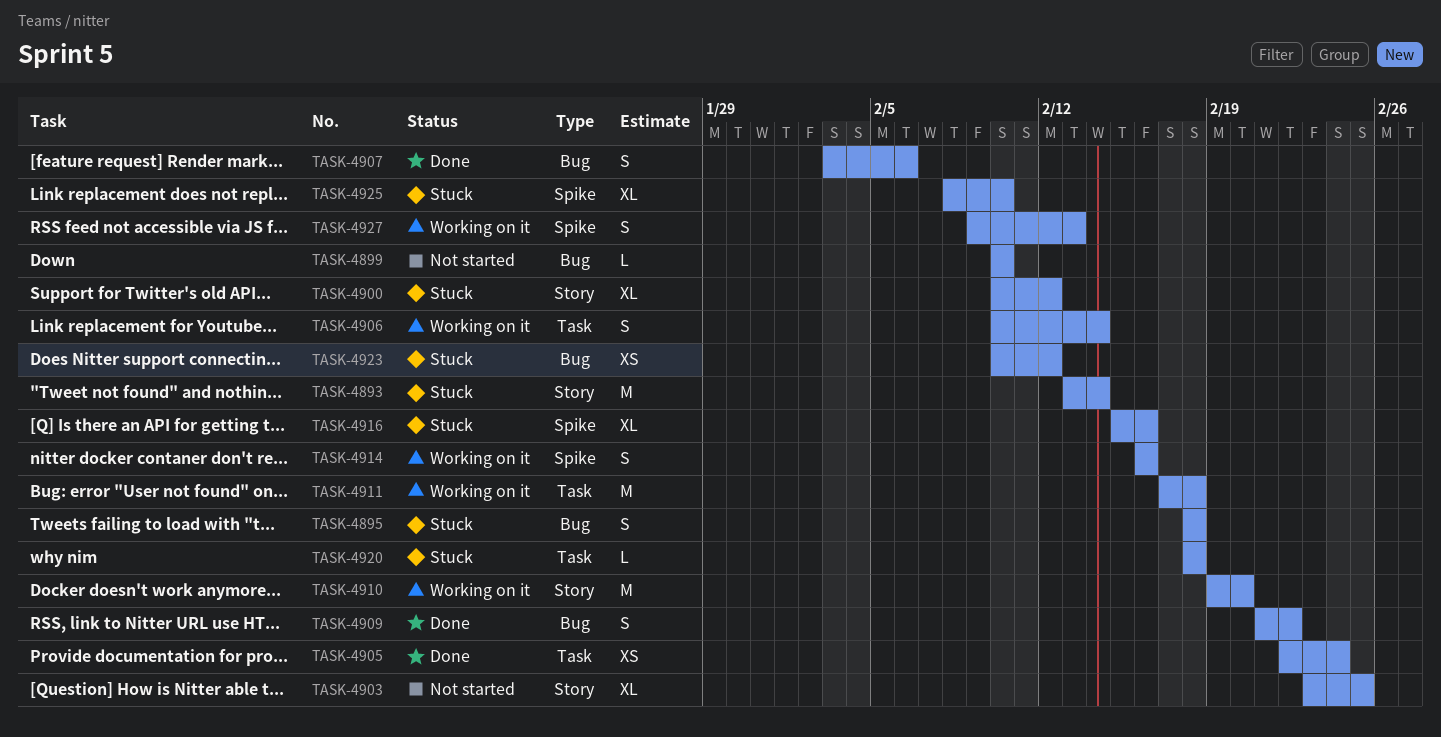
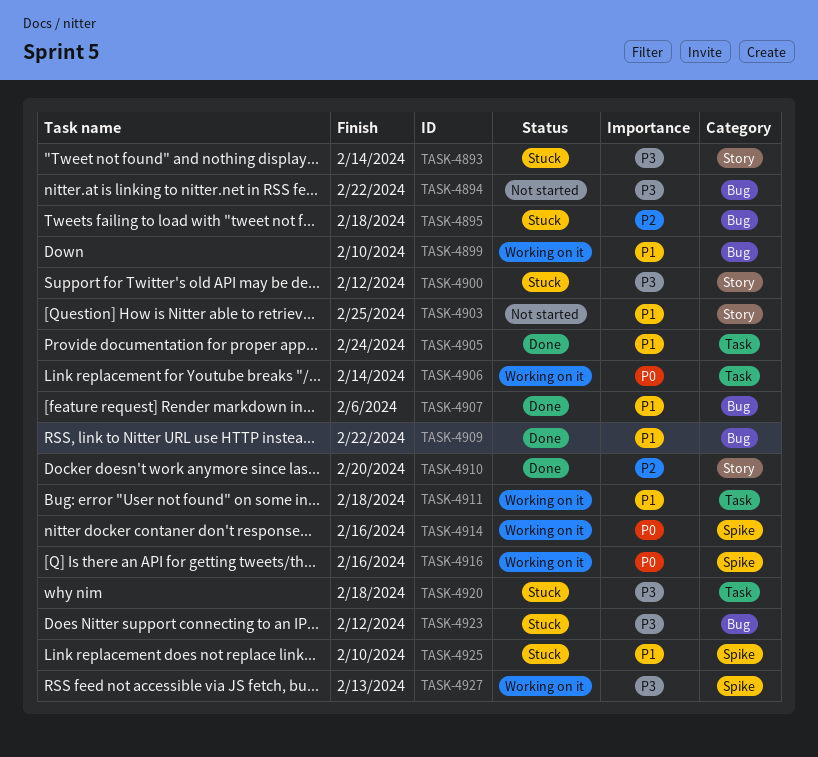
TASK-4894: none -> present
TASK-4899, status: Not started -> Working on it
TASK-4910, status: Working on it -> Done
TASK-4916, status: Stuck -> Working on it

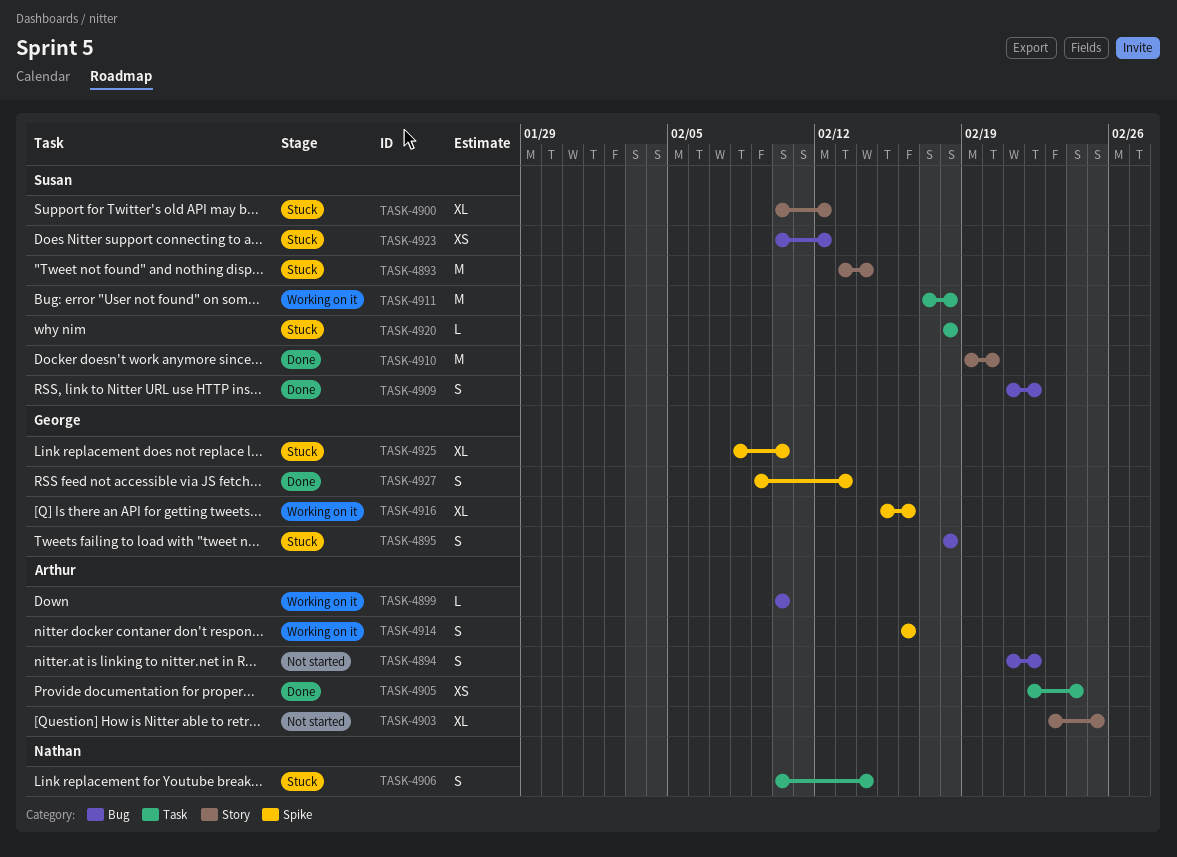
TASK-4906, status: Working on it -> Stuck
TASK-4907: present -> none
TASK-4927, status: Working on it -> Done

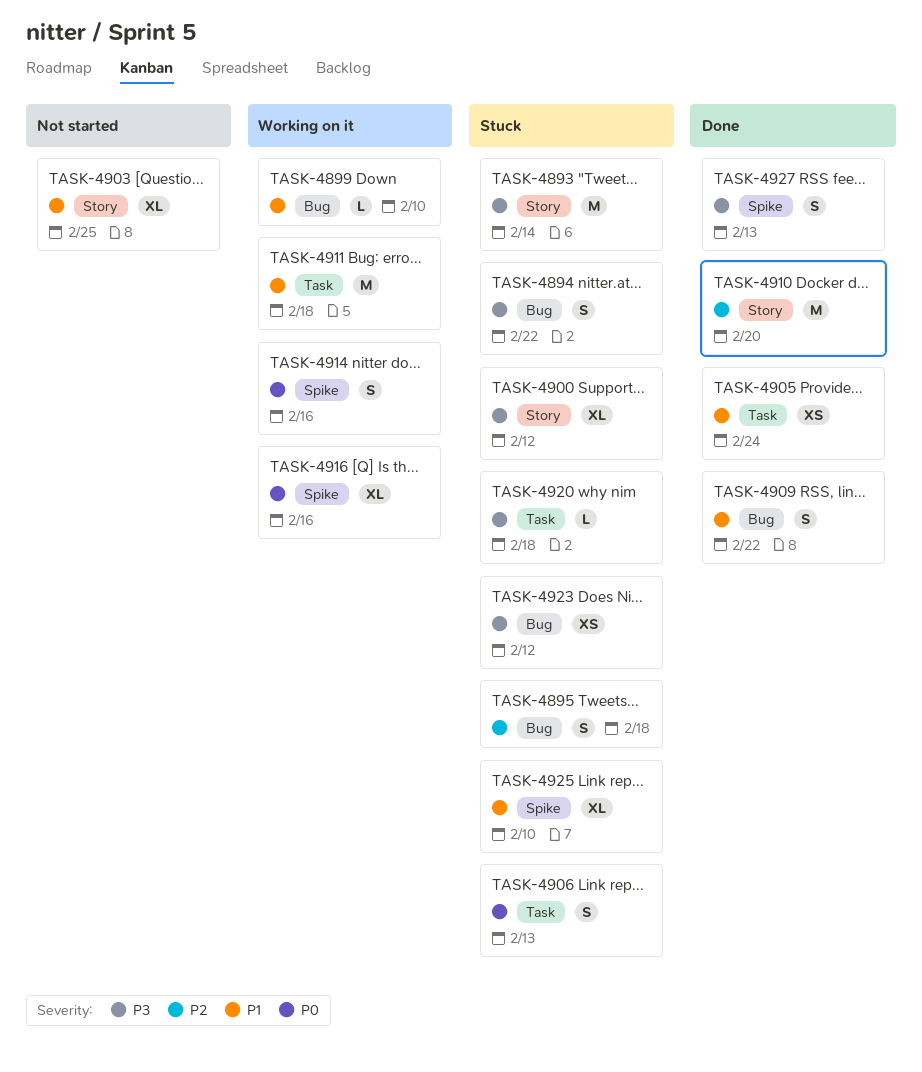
TASK-4894, status: Not started -> Stuck
TASK-4906, due: Feb 14 -> Feb 13

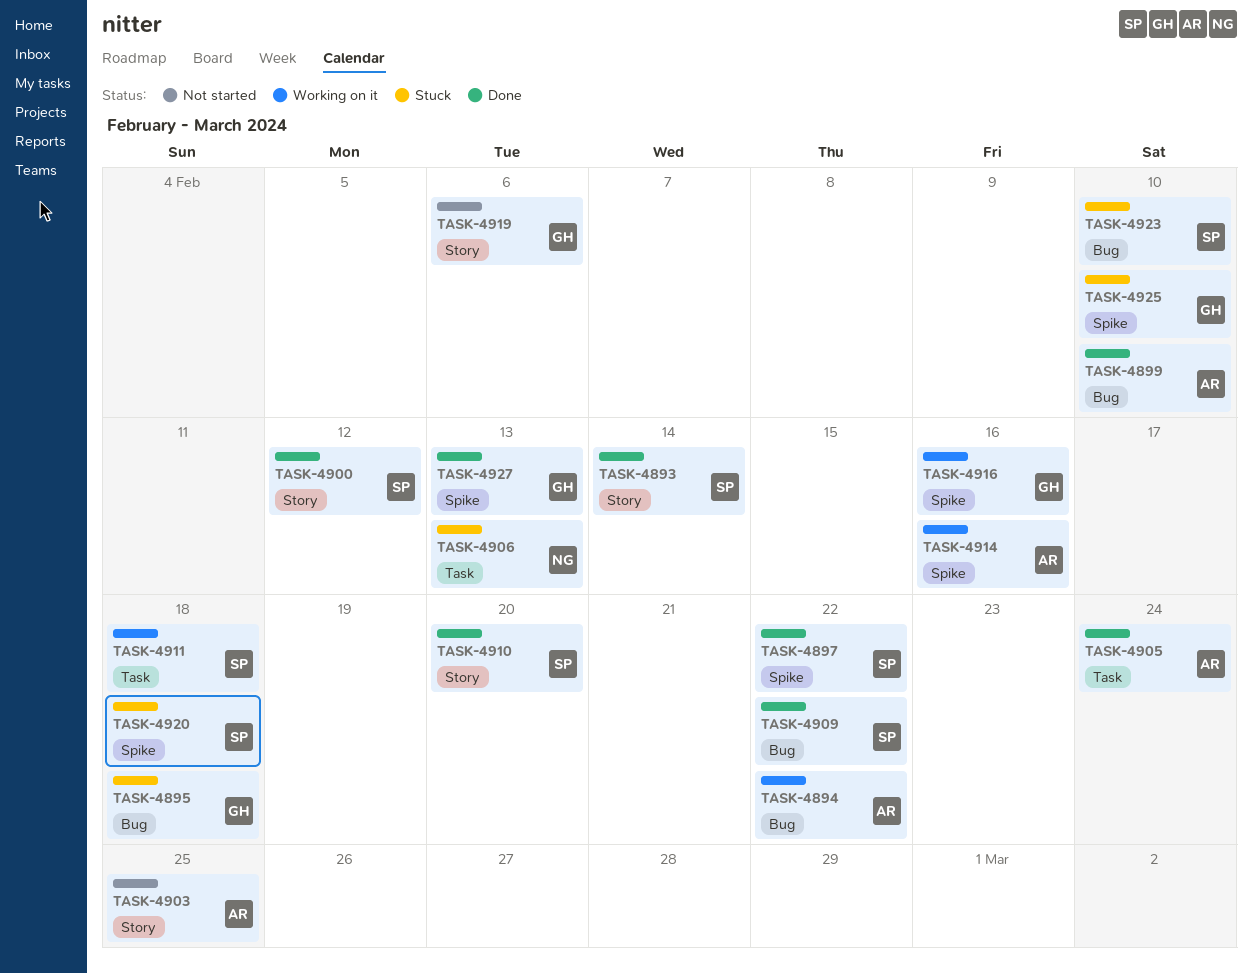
TASK-4893, status: Stuck -> Done
TASK-4894, status: Stuck -> Working on it
TASK-4897: none -> present
TASK-4899, status: Working on it -> Done
TASK-4900, status: Stuck -> Done
TASK-4919: none -> present
TASK-4920, label: Task -> Spike
TASK-4923, due: Feb 12 -> Feb 10

